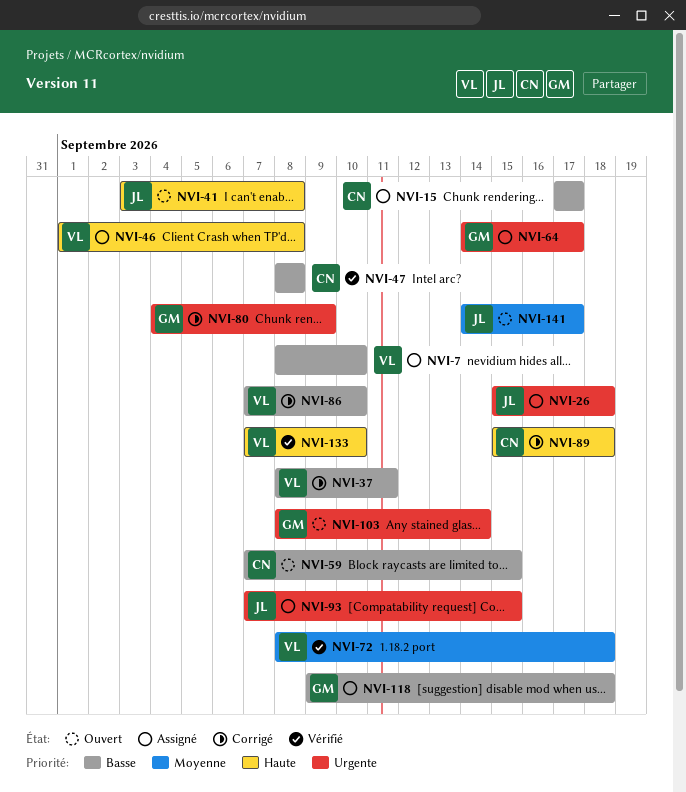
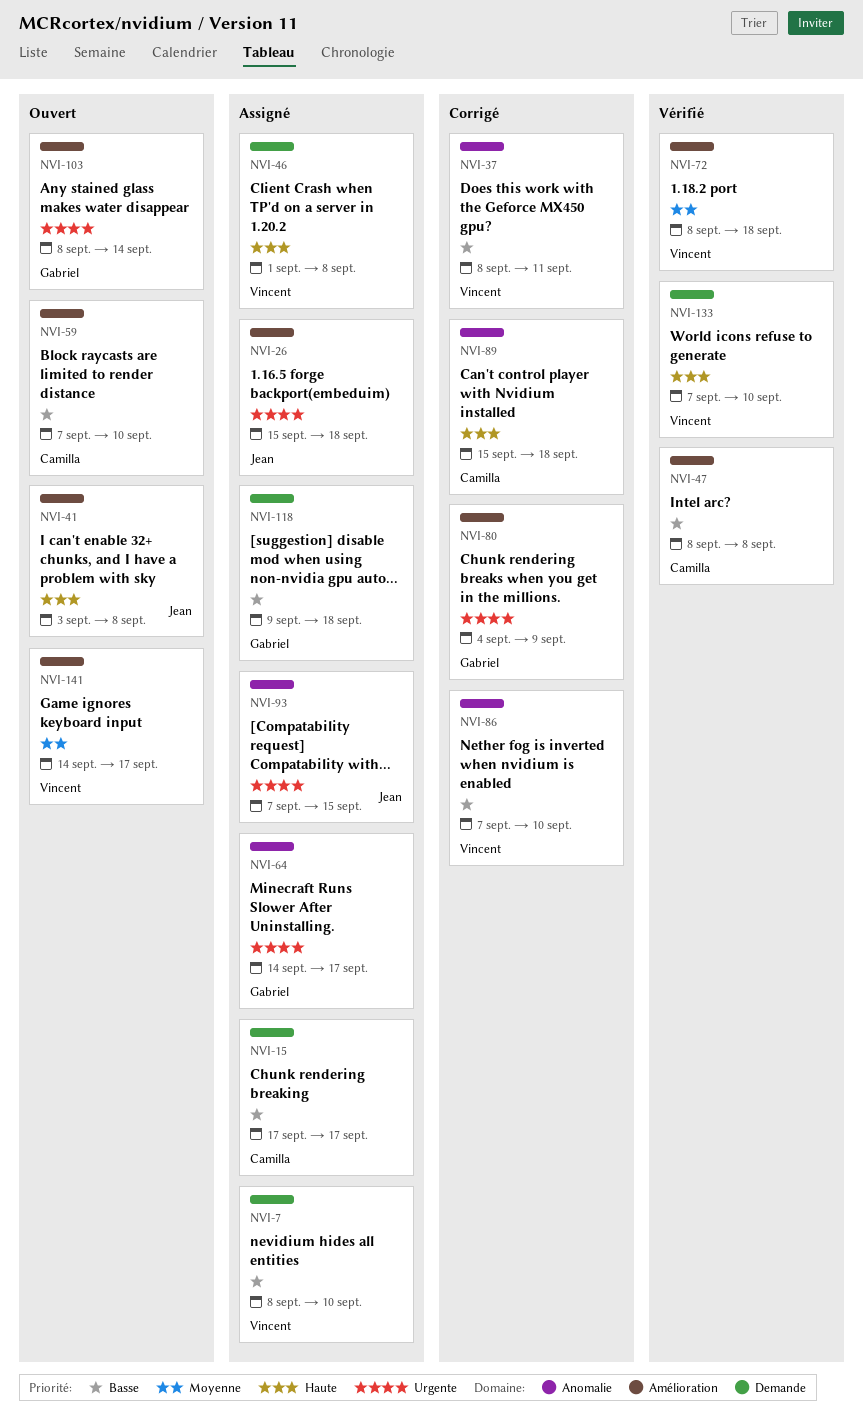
NVI-59, due: Sep 15 -> Sep 10
NVI-141, owner: Jean -> Vincent

